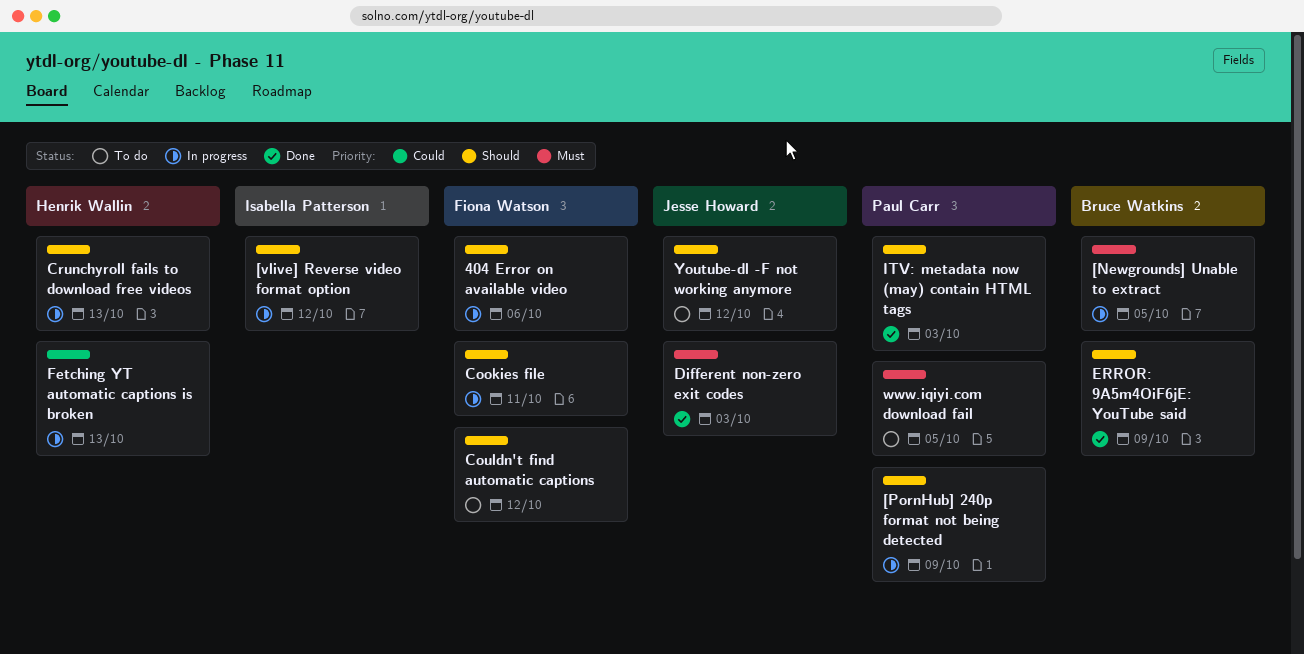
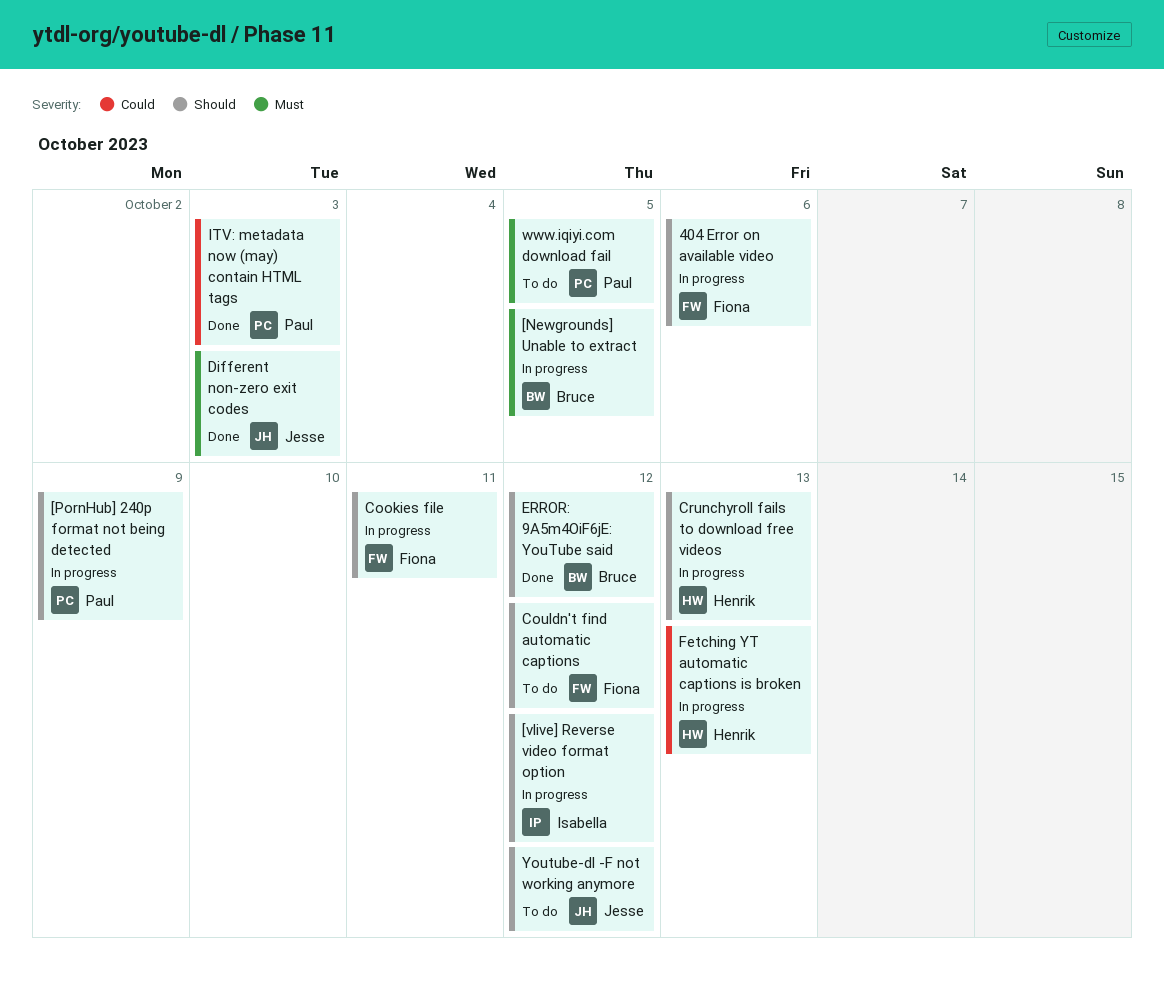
ERROR: 9A5m4OiF6jE: YouTube said, due: Oct 9 -> Oct 12
ITV: metadata now (may) contain HTML tags, priority: Should -> Could

